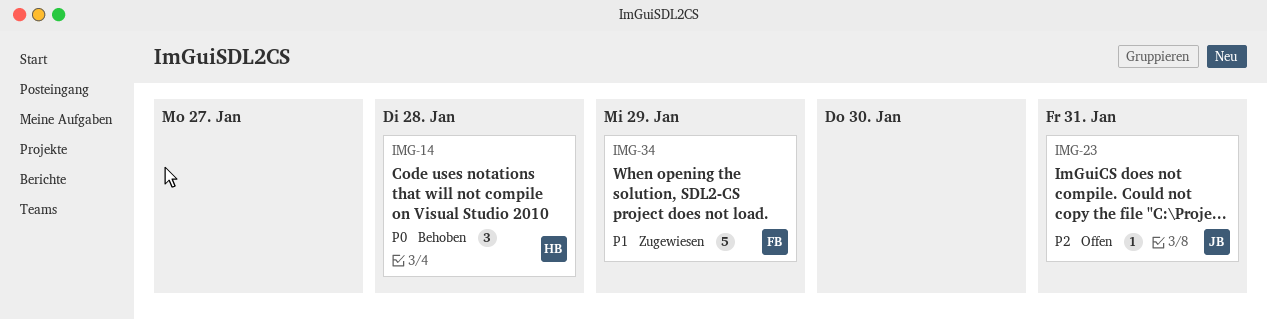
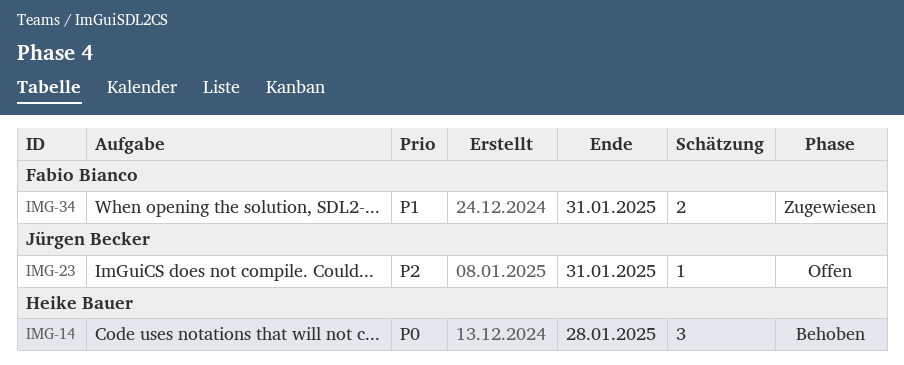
IMG-34, estimate: 5 -> 2
IMG-34, due: Jan 29 -> Jan 31

